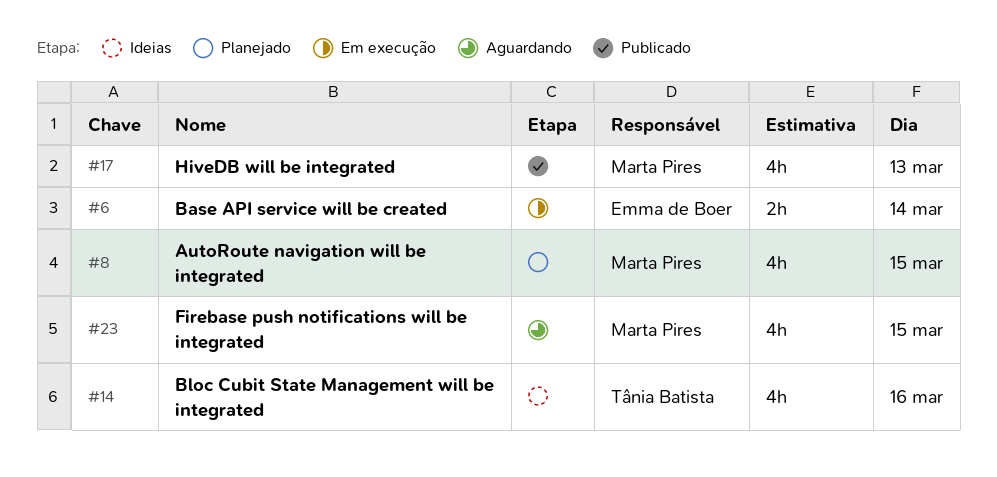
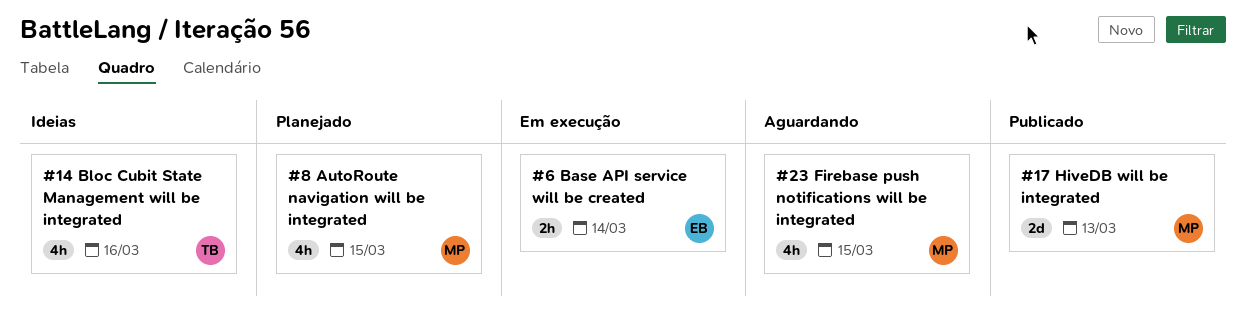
#17, estimate: 4h -> 2d

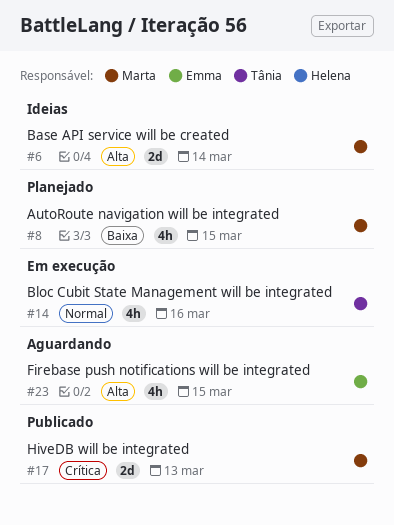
#6, status: Em execução -> Ideias
#6, owner: Emma -> Marta
#6, estimate: 2h -> 2d
#14, status: Ideias -> Em execução
#23, owner: Marta -> Emma

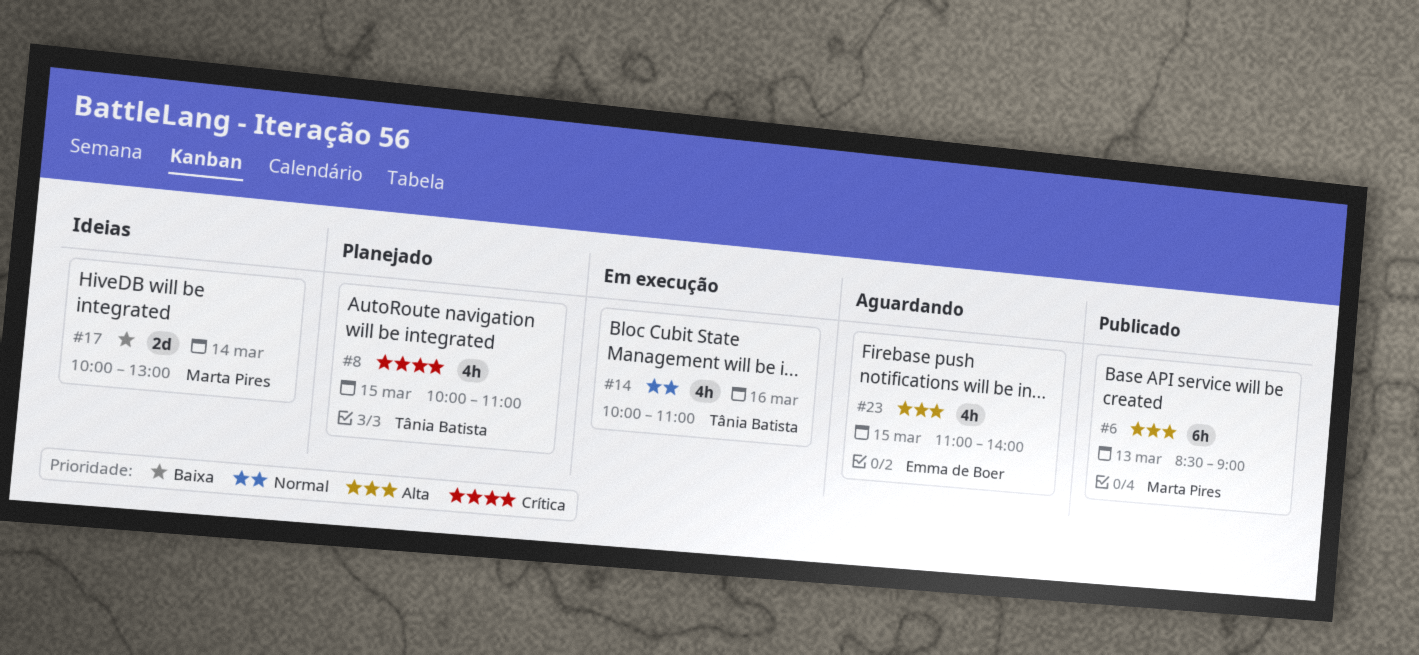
#6, status: Ideias -> Publicado
#6, estimate: 2d -> 6h
#6, day: Mar 14 -> Mar 13
#8, owner: Marta Pires -> Tânia Batista
#8, priority: Baixa -> Crítica
#17, status: Publicado -> Ideias
#17, priority: Crítica -> Baixa
#17, day: Mar 13 -> Mar 14

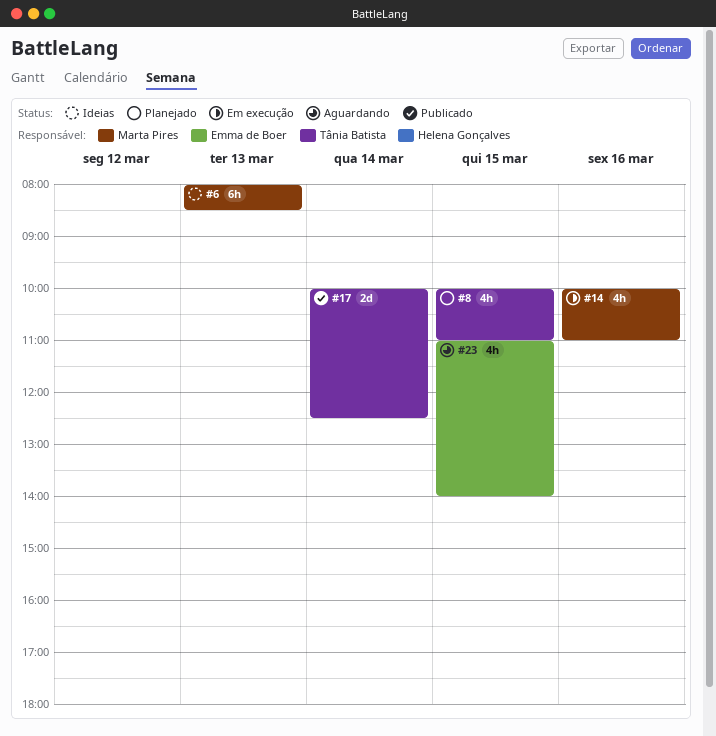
#6, status: Publicado -> Ideias
#6, begins: 08:30 -> 08:00
#6, ends: 09:00 -> 08:30
#14, owner: Tânia Batista -> Marta Pires
#17, status: Ideias -> Publicado
#17, owner: Marta Pires -> Tânia Batista
#17, ends: 13:00 -> 12:30

